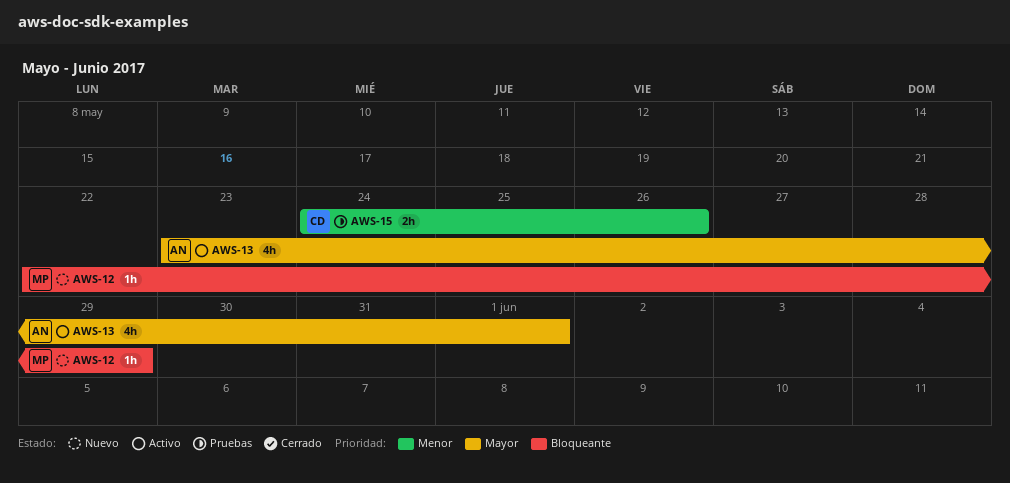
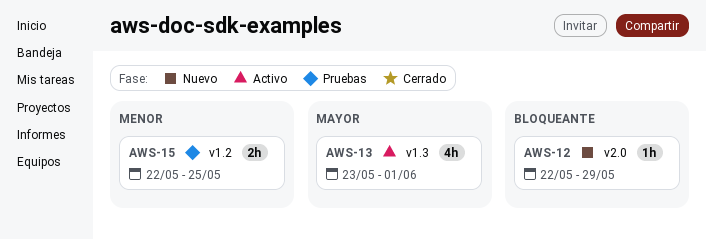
AWS-15, start: May 24 -> May 22
AWS-15, due: May 26 -> May 25

